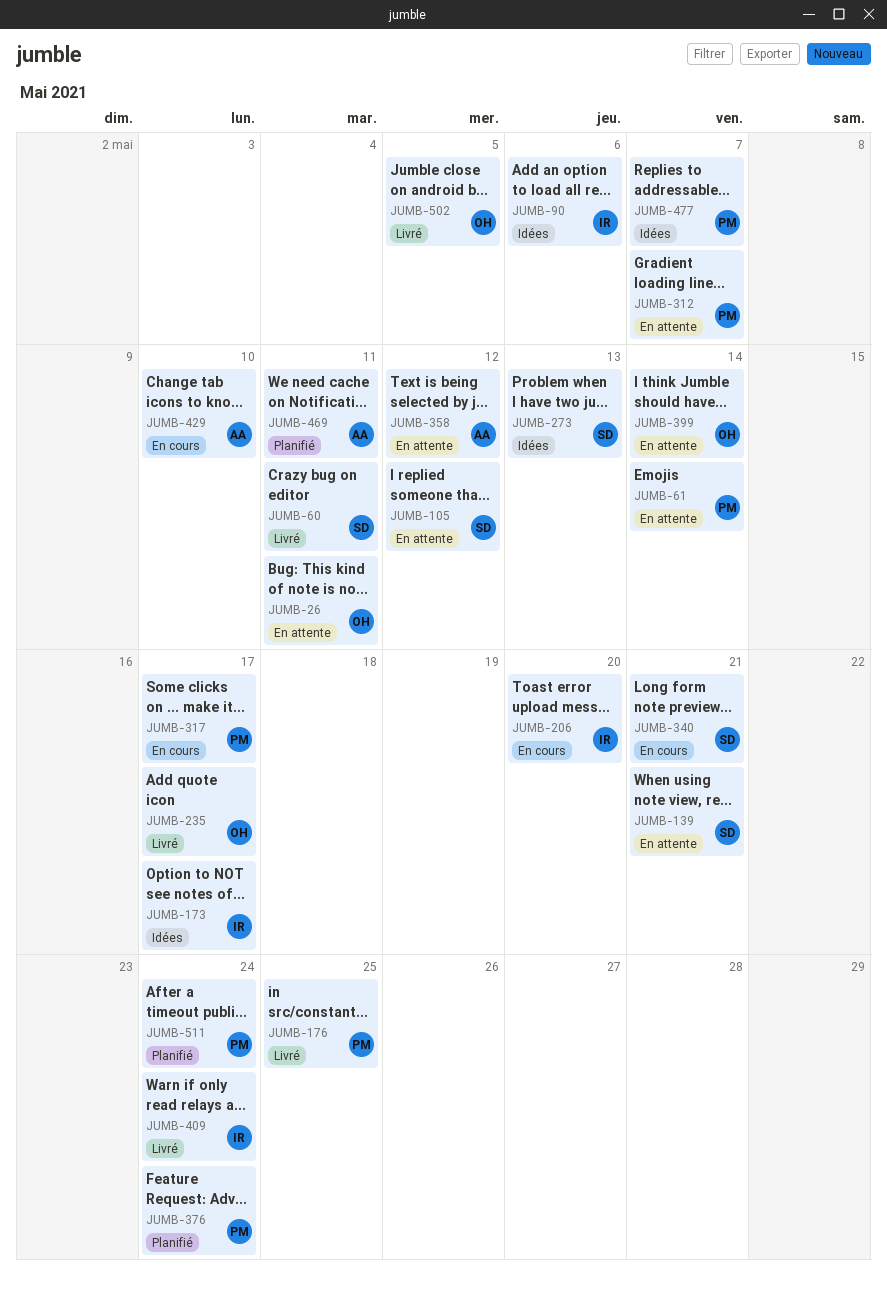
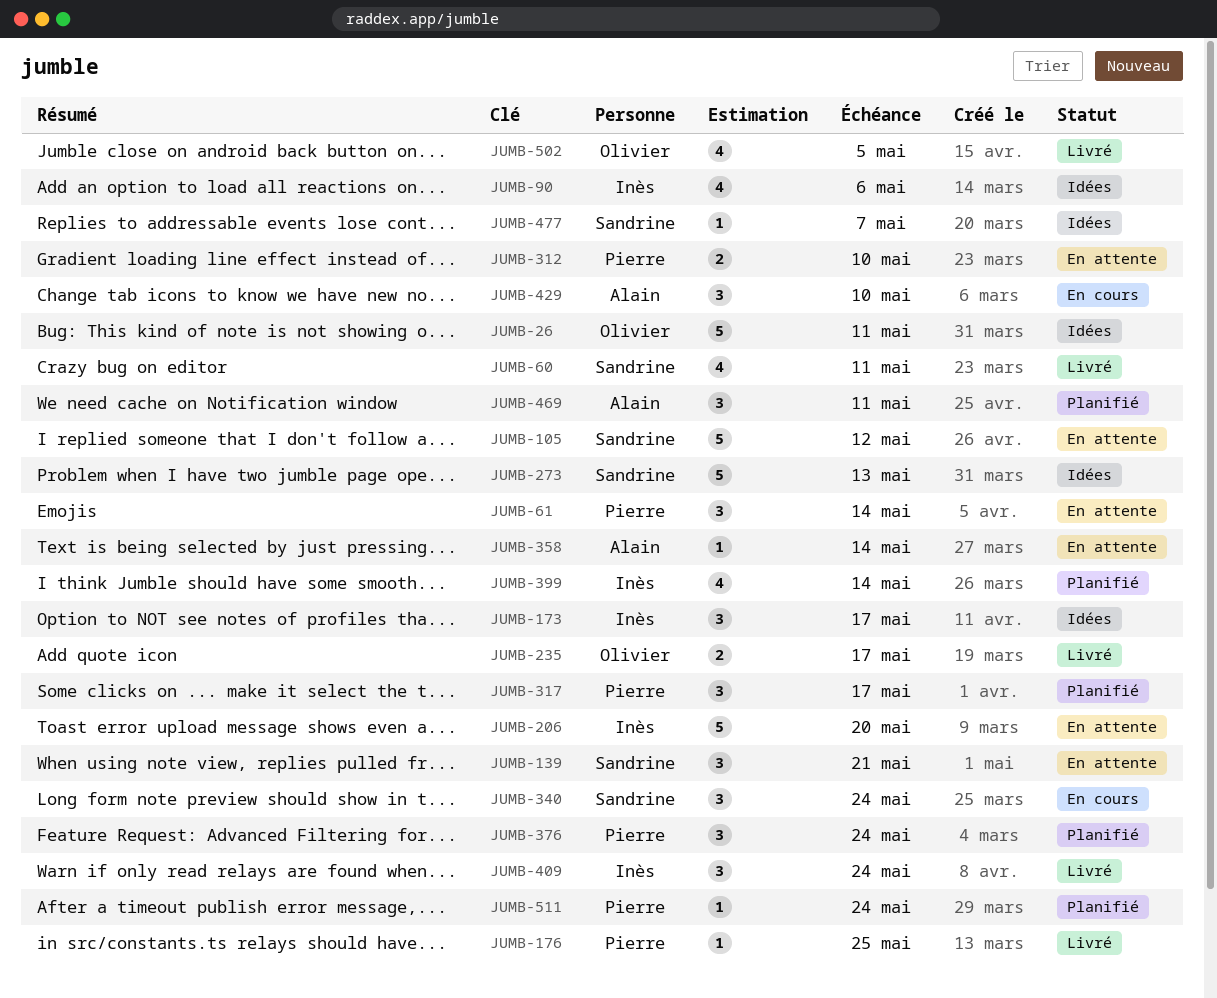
JUMB-26, status: En attente -> Idées
JUMB-206, status: En cours -> En attente
JUMB-312, due: May 7 -> May 10
JUMB-317, status: En cours -> Planifié
JUMB-340, due: May 21 -> May 24
JUMB-358, due: May 12 -> May 14
JUMB-399, status: En attente -> Planifié
JUMB-399, owner: Olivier -> Inès
JUMB-477, owner: Pierre -> Sandrine

